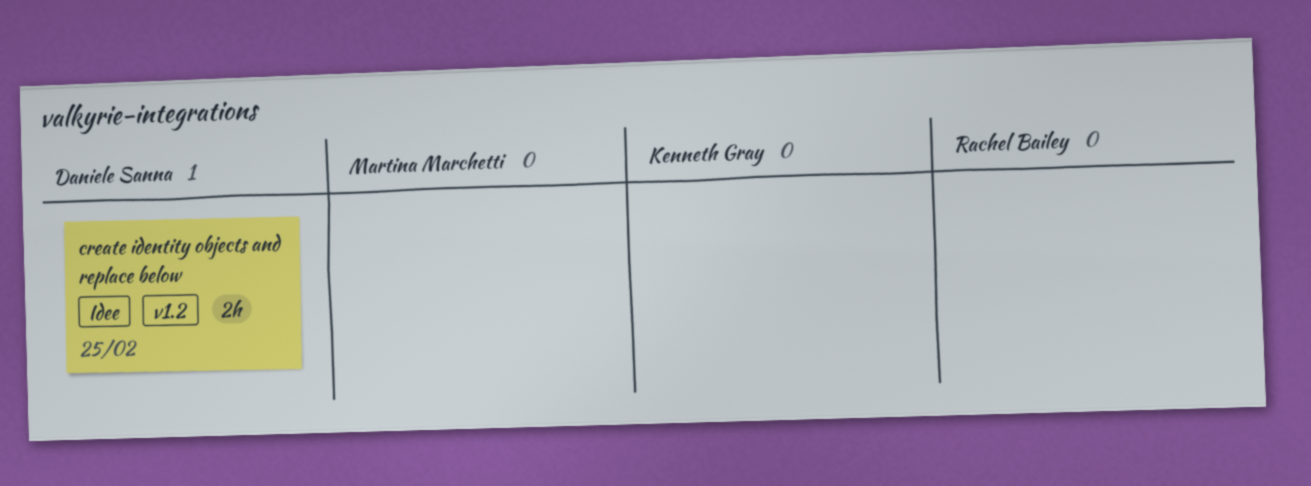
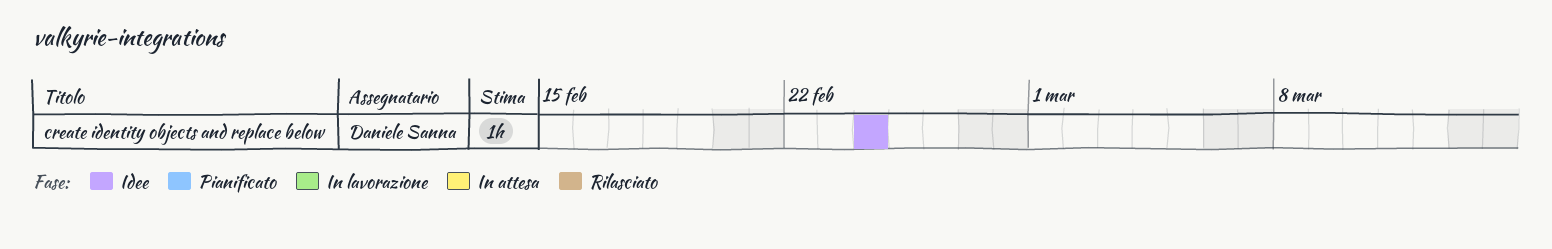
create identity objects and replace below, estimate: 2h -> 1h
create identity objects and replace below, due: Feb 25 -> Feb 24

